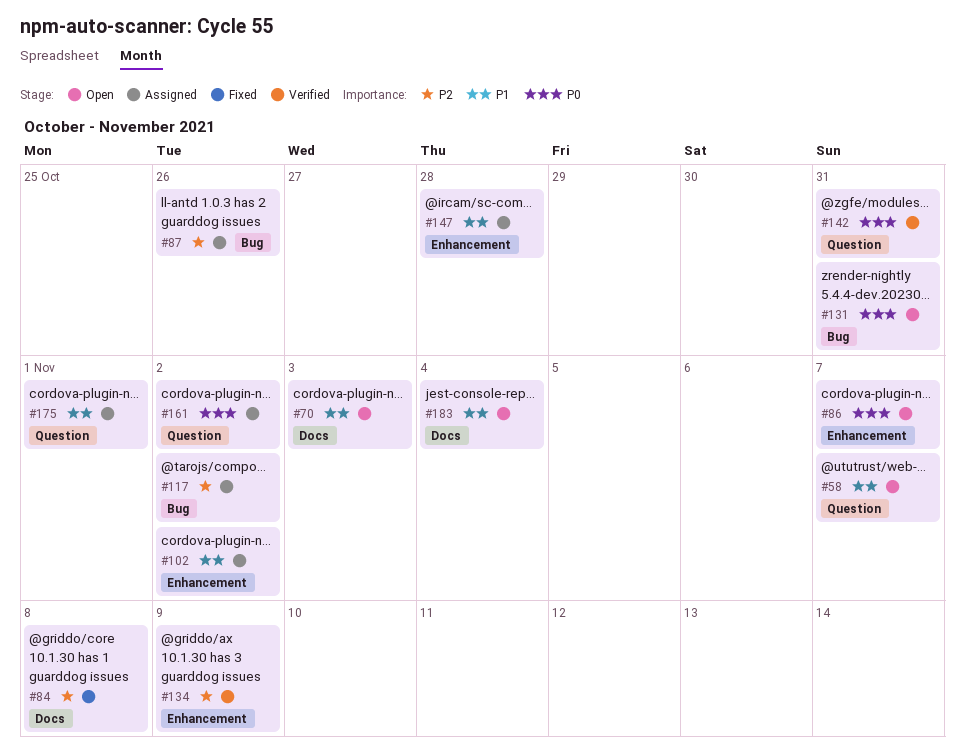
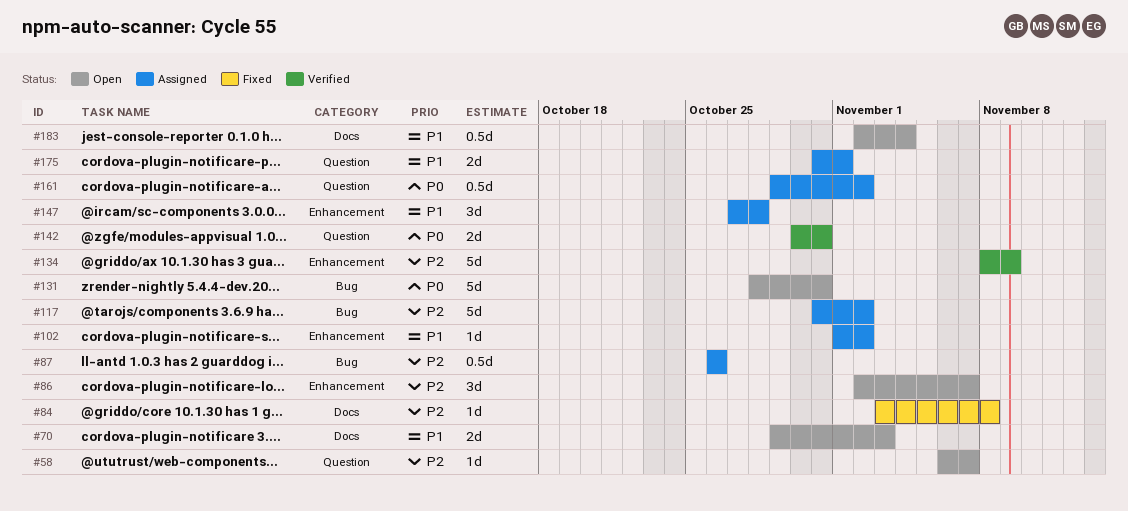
#58, priority: P1 -> P2
#86, priority: P0 -> P2

